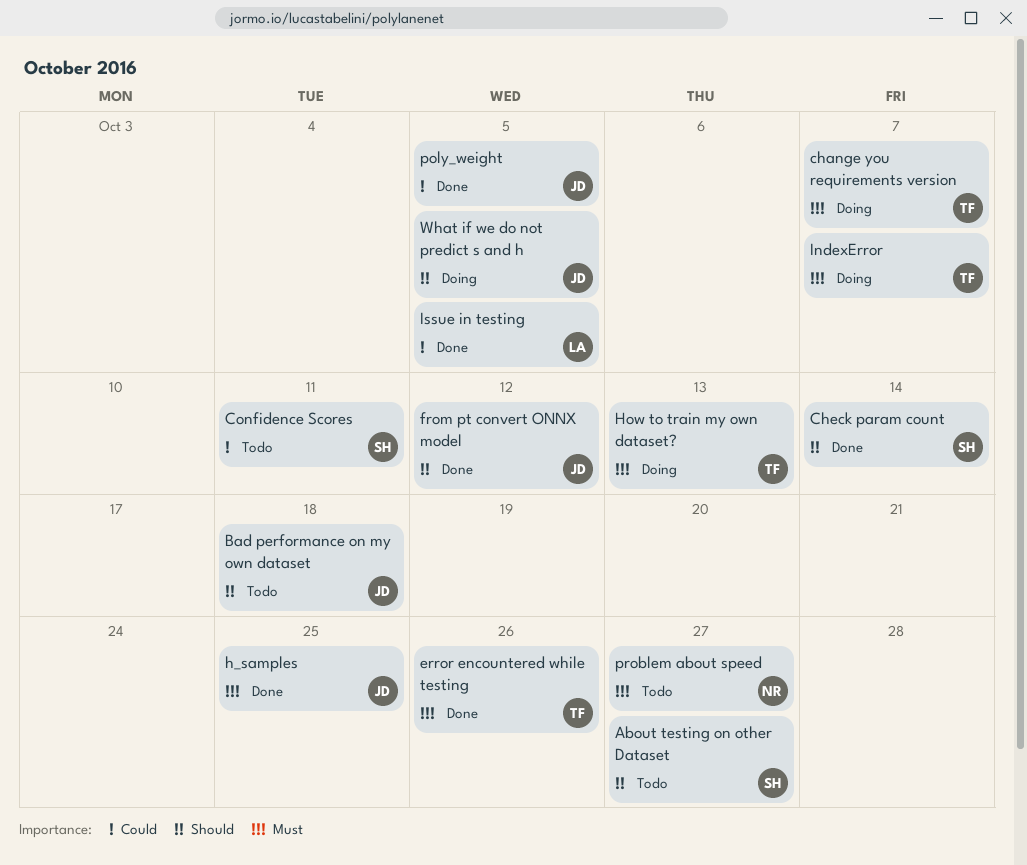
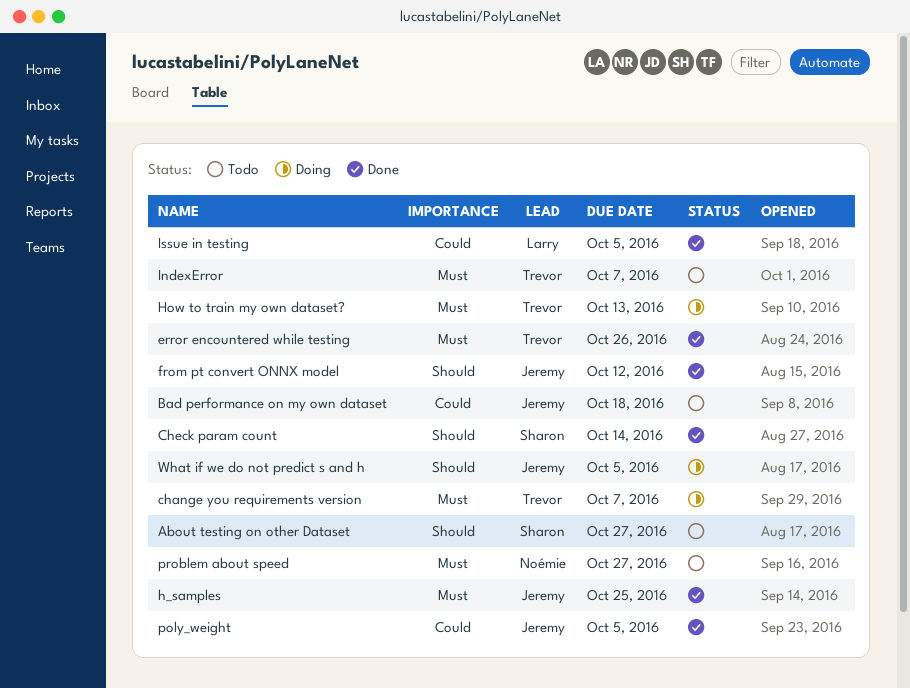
Bad performance on my own dataset, priority: Should -> Could
Confidence Scores: present -> none
IndexError, status: Doing -> Todo

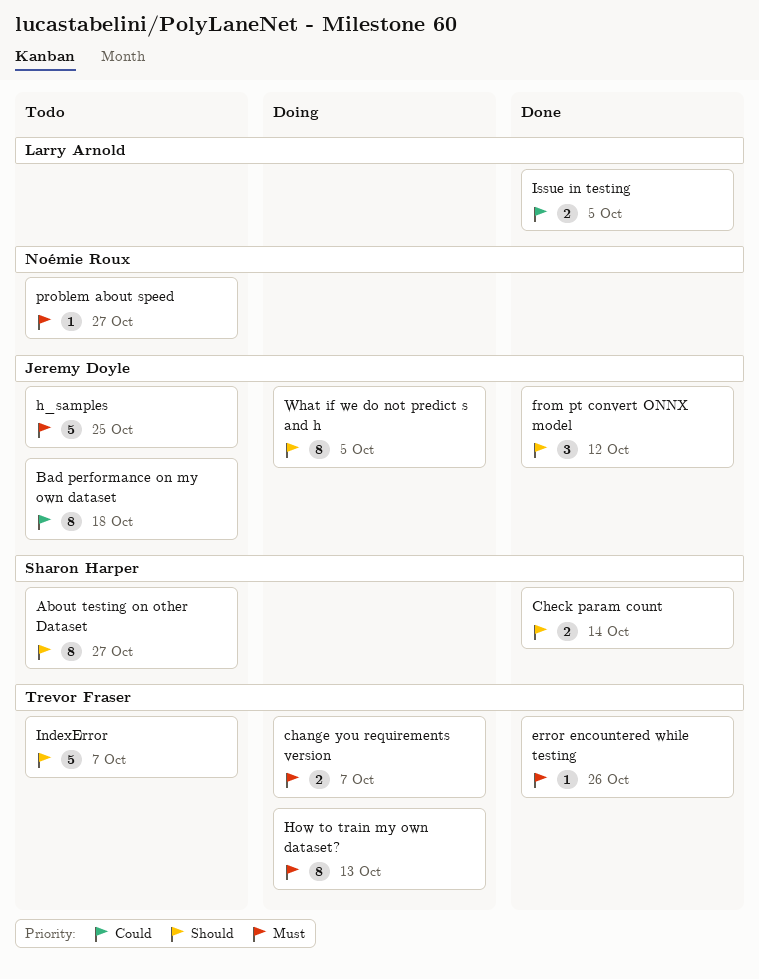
h_samples, status: Done -> Todo
IndexError, priority: Must -> Should
poly_weight: present -> none

